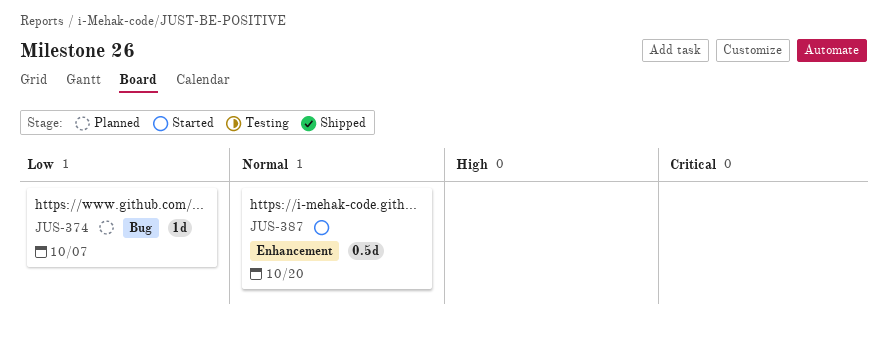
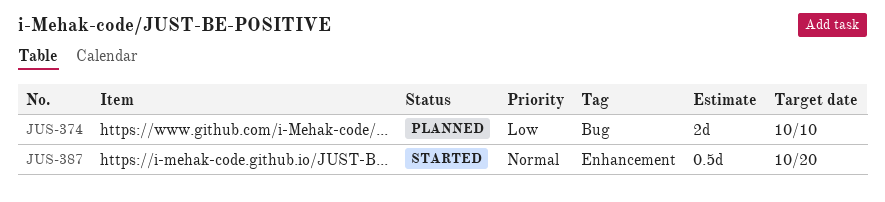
JUS-374, estimate: 1d -> 2d
JUS-374, due: Oct 7 -> Oct 10

